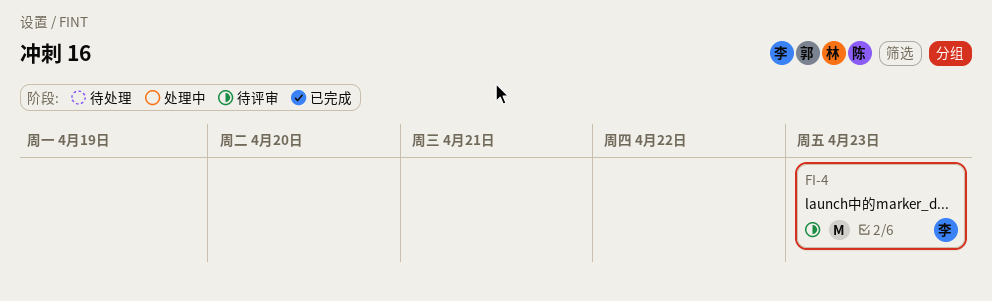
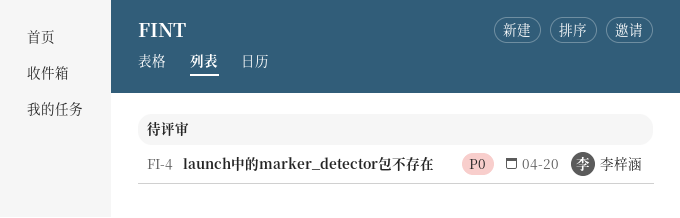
FI-4, due: Apr 23 -> Apr 20

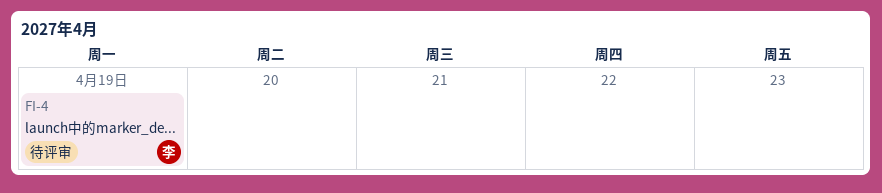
FI-4, due: Apr 20 -> Apr 19

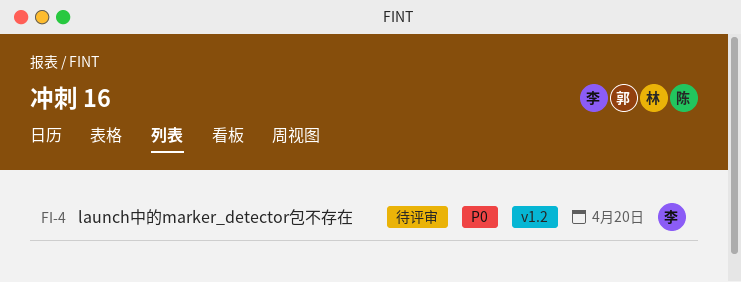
FI-4, due: Apr 19 -> Apr 20

